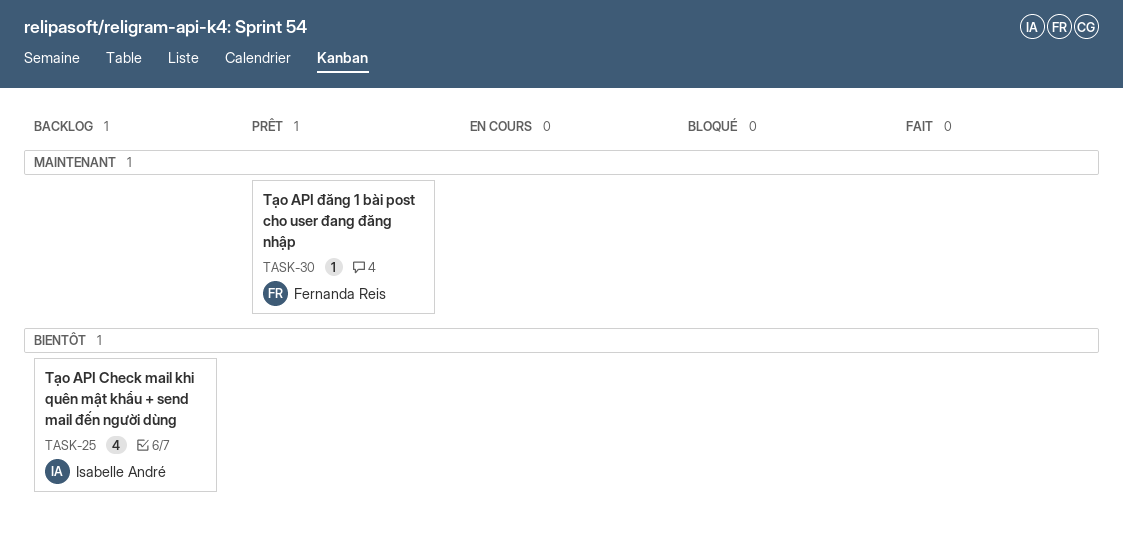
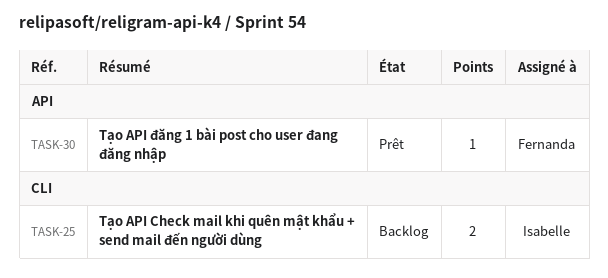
TASK-25, estimate: 4 -> 2

